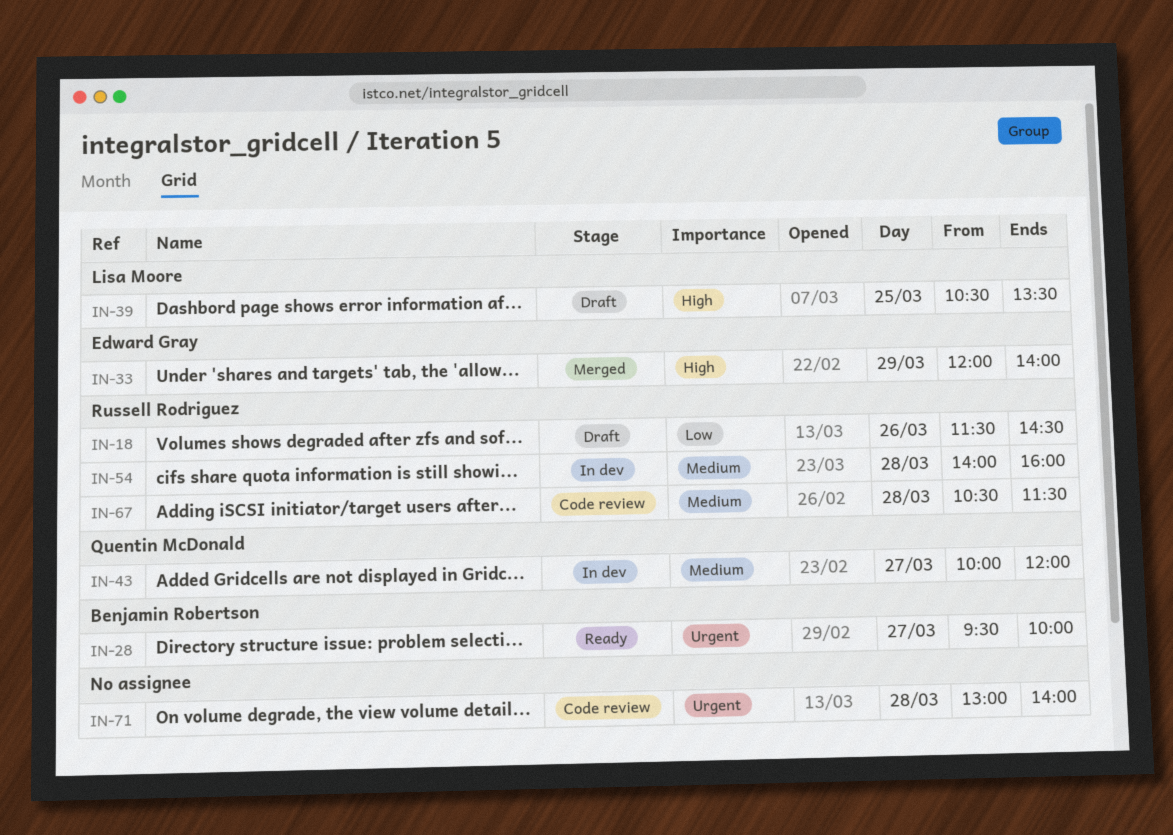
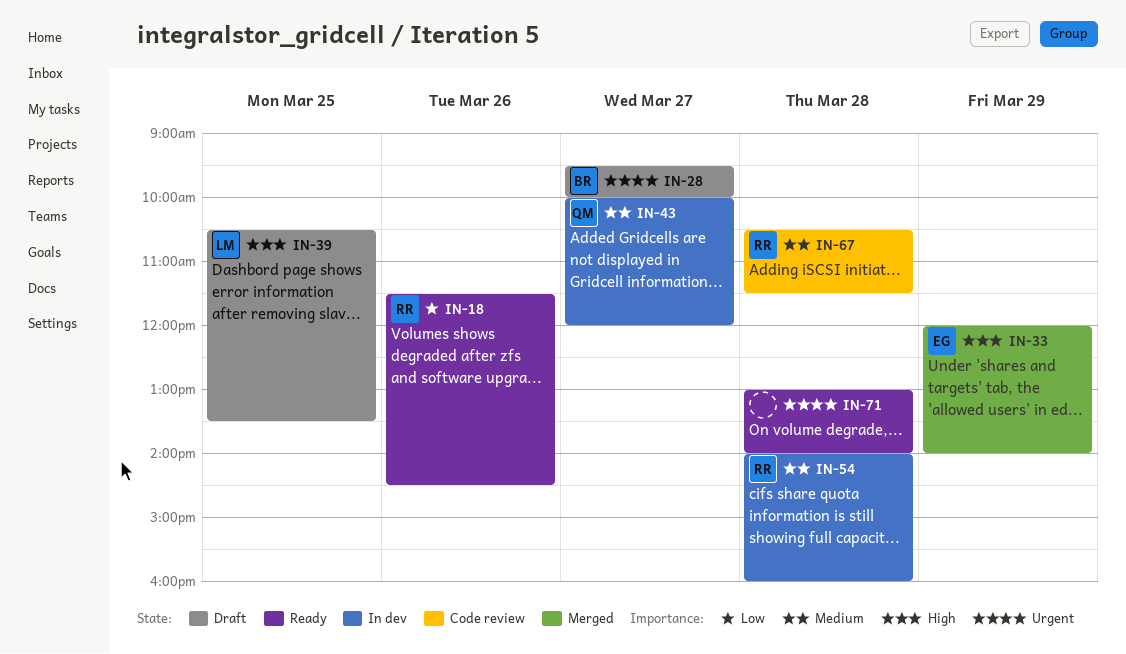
IN-18, status: Draft -> Ready
IN-28, status: Ready -> Draft
IN-71, status: Code review -> Ready

